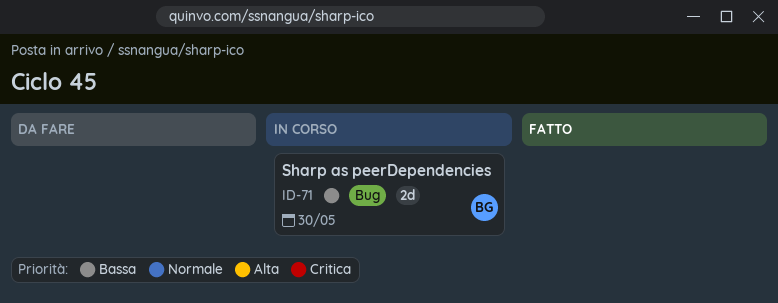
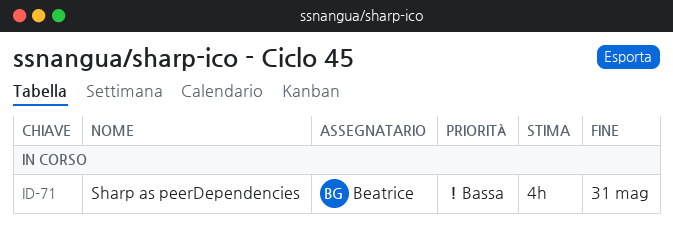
ID-71, estimate: 2d -> 4h
ID-71, due: May 30 -> May 31

